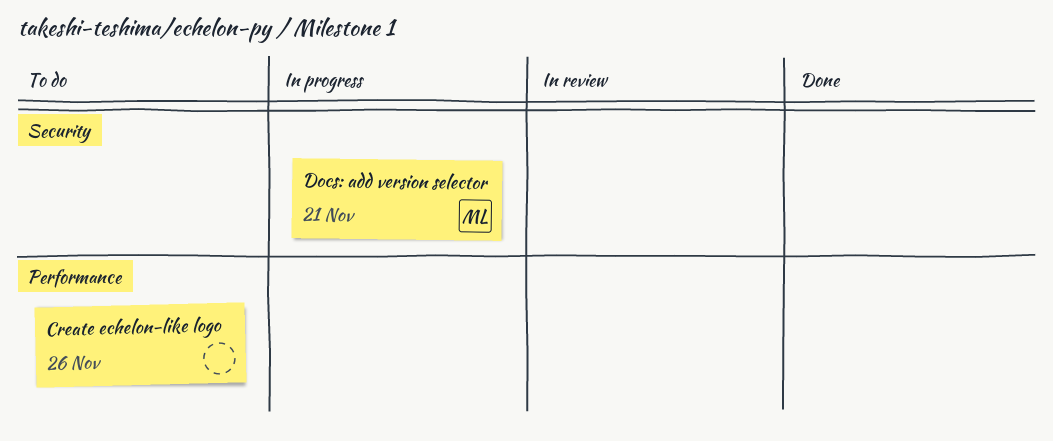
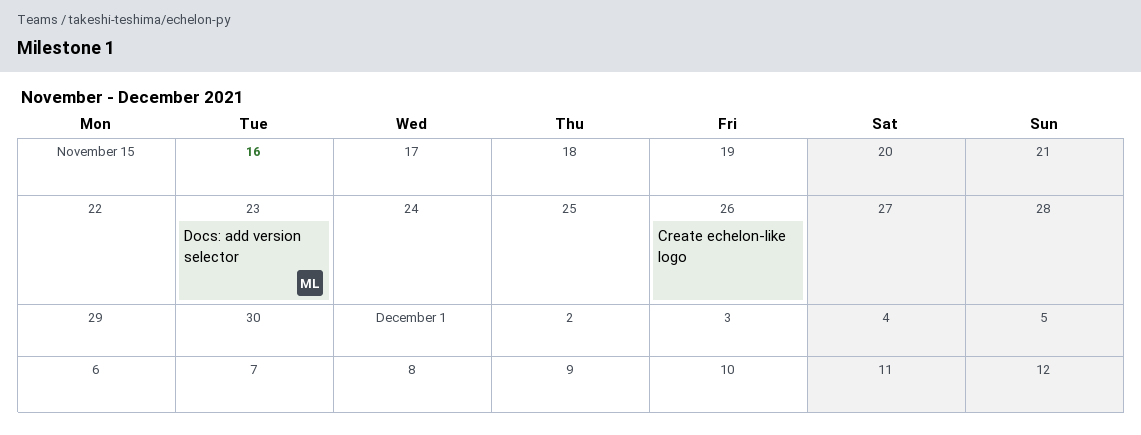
Docs: add version selector, due: Nov 21 -> Nov 23

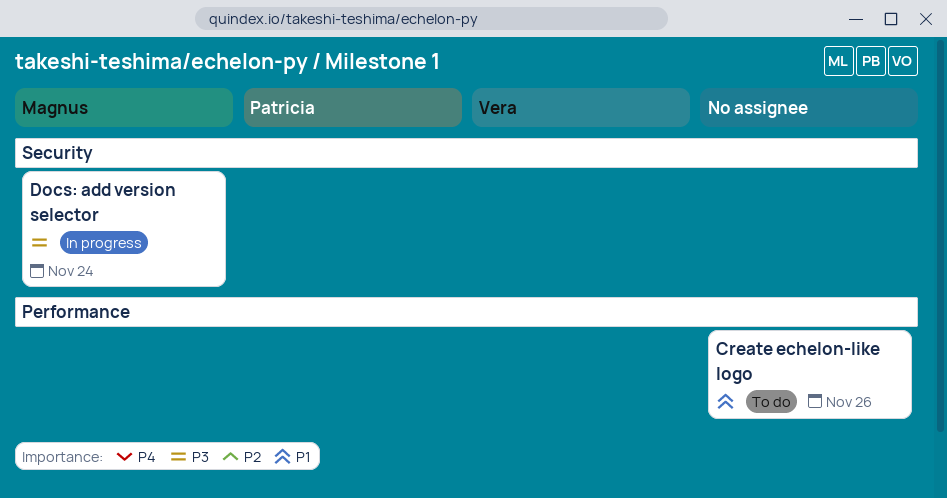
Docs: add version selector, due: Nov 23 -> Nov 24

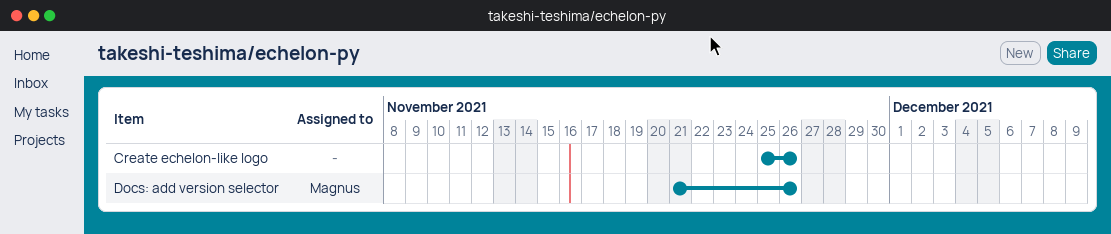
Docs: add version selector, due: Nov 24 -> Nov 26

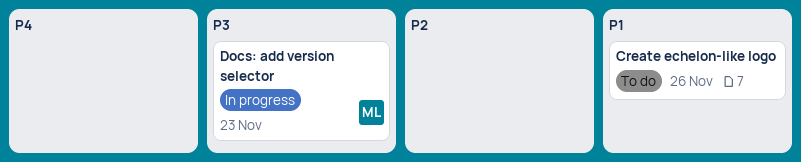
Docs: add version selector, due: Nov 26 -> Nov 23

